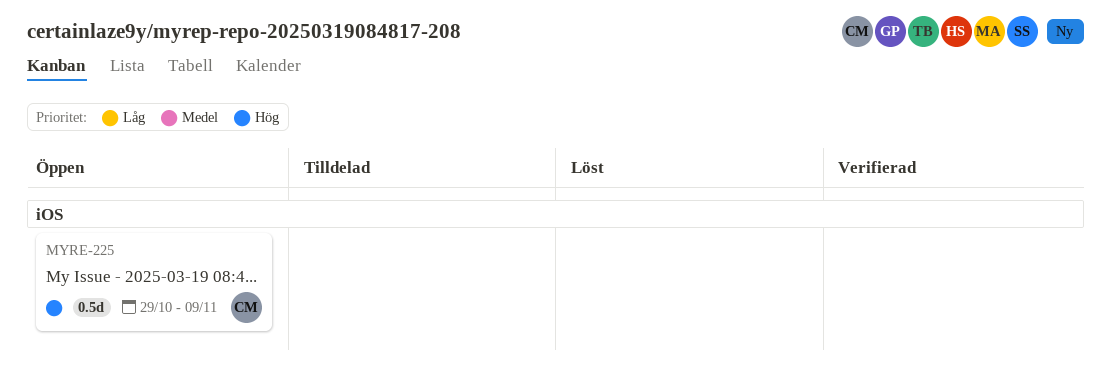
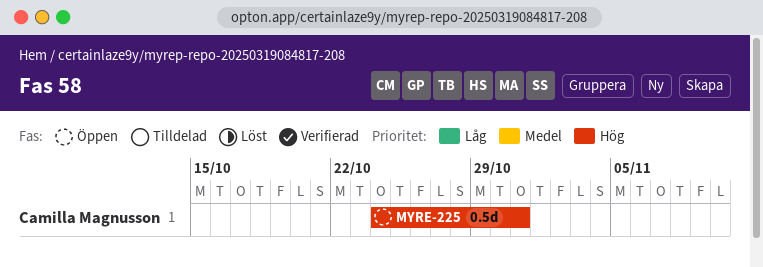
MYRE-225, start: Oct 29 -> Oct 24
MYRE-225, due: Nov 9 -> Oct 31

